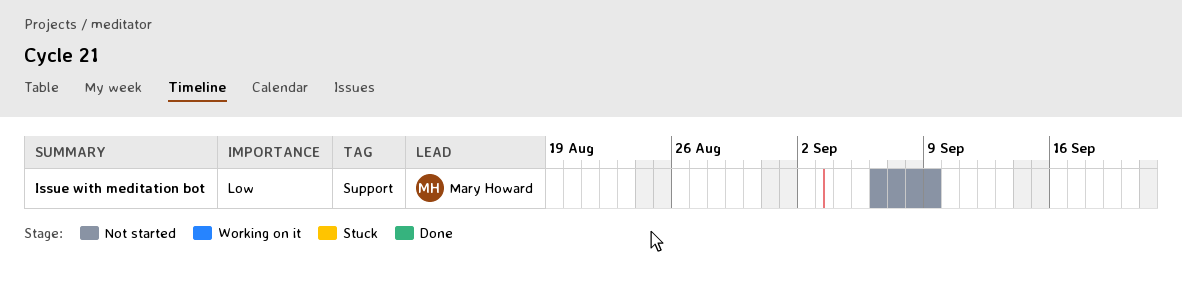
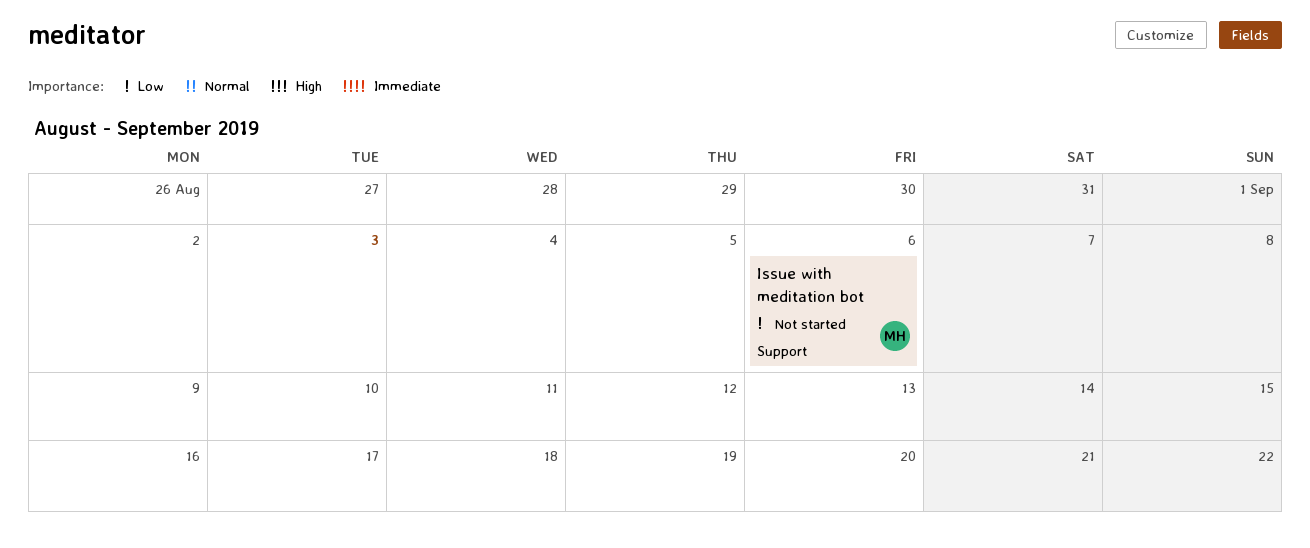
Issue with meditation bot, due: Sep 9 -> Sep 6

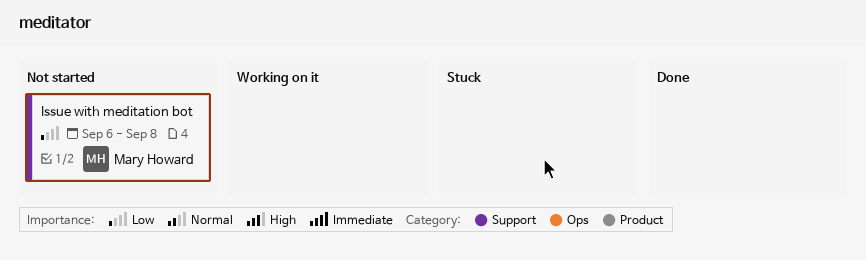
Issue with meditation bot, due: Sep 6 -> Sep 8

